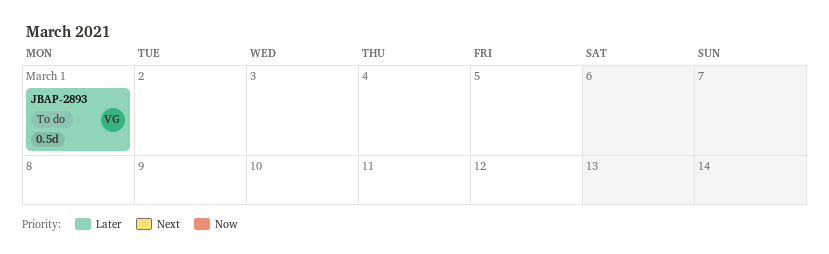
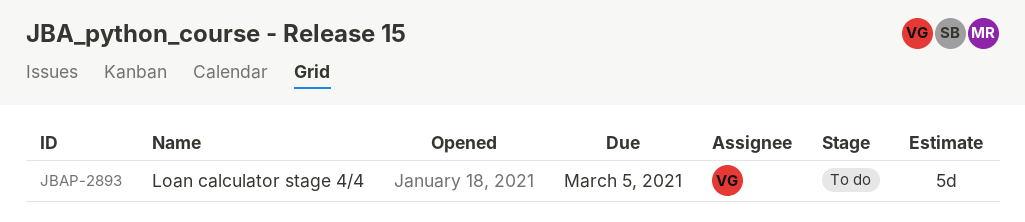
JBAP-2893, estimate: 0.5d -> 5d
JBAP-2893, due: Mar 1 -> Mar 5

